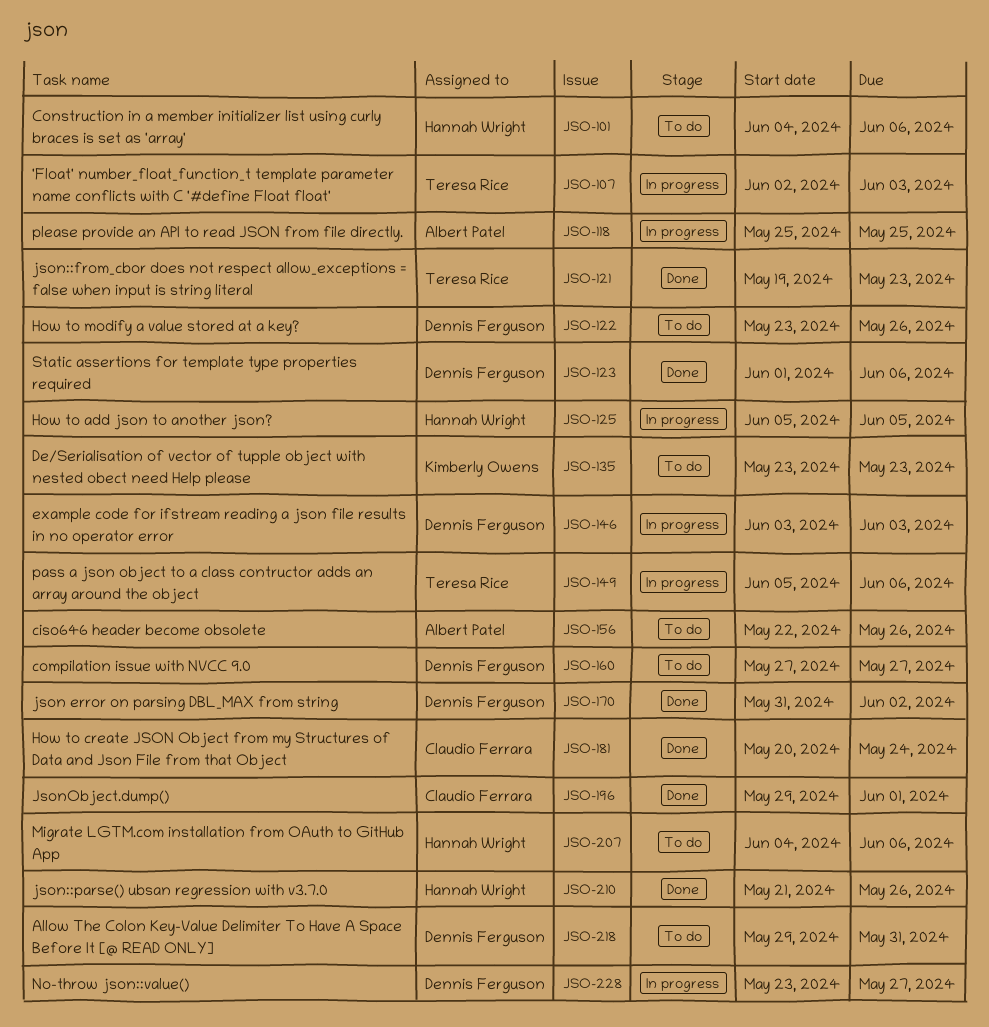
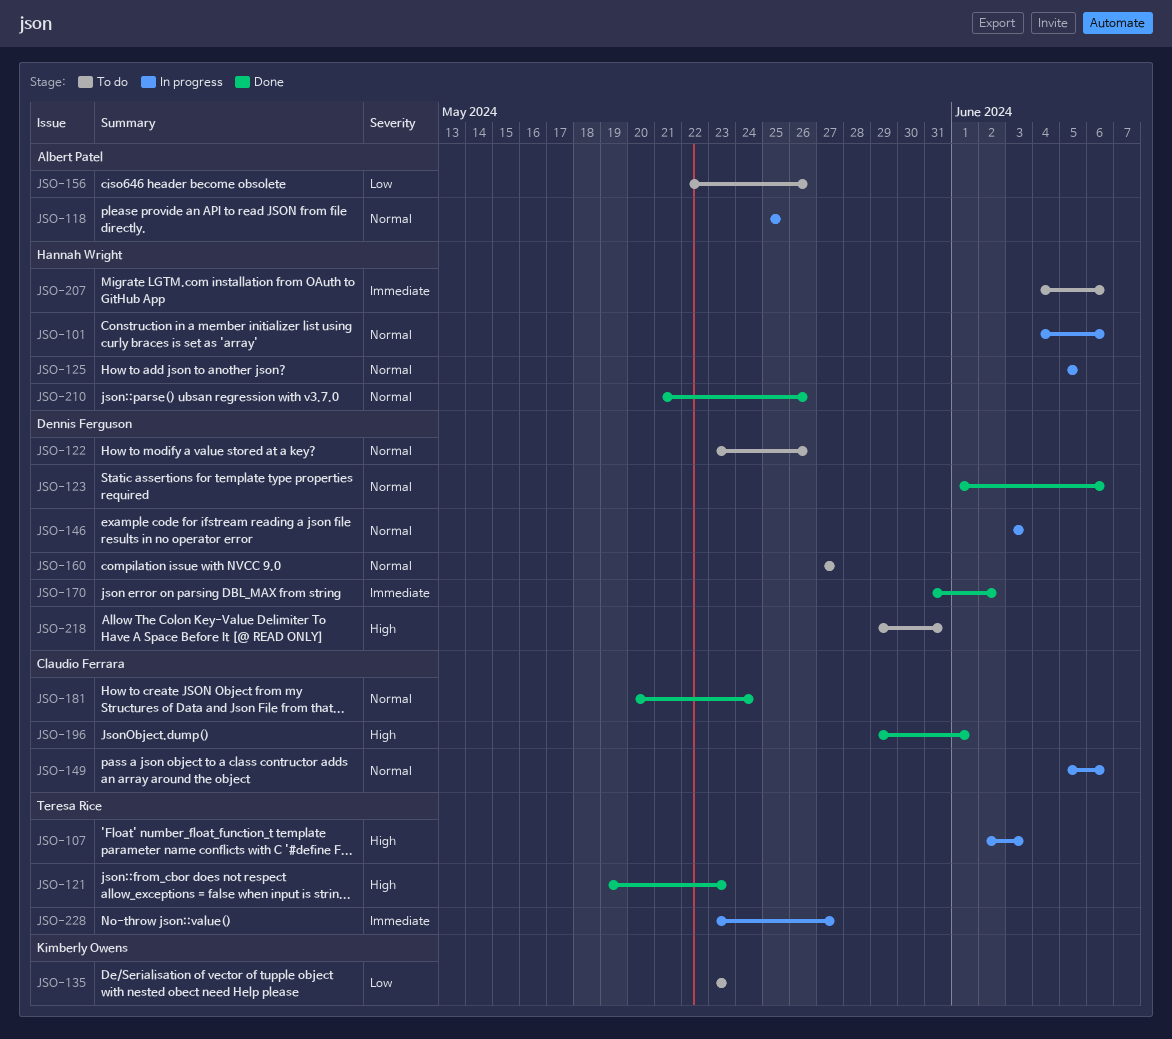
JSO-101, status: To do -> In progress
JSO-149, owner: Teresa Rice -> Claudio Ferrara
JSO-228, owner: Dennis Ferguson -> Teresa Rice

